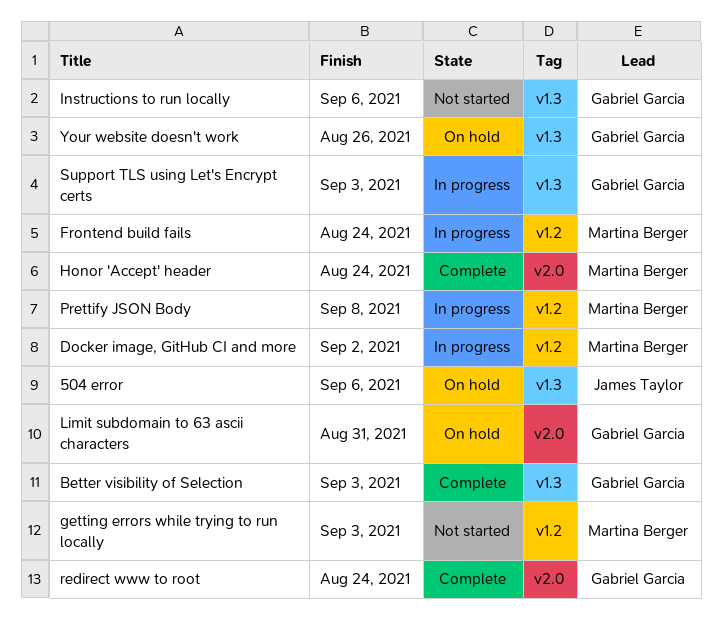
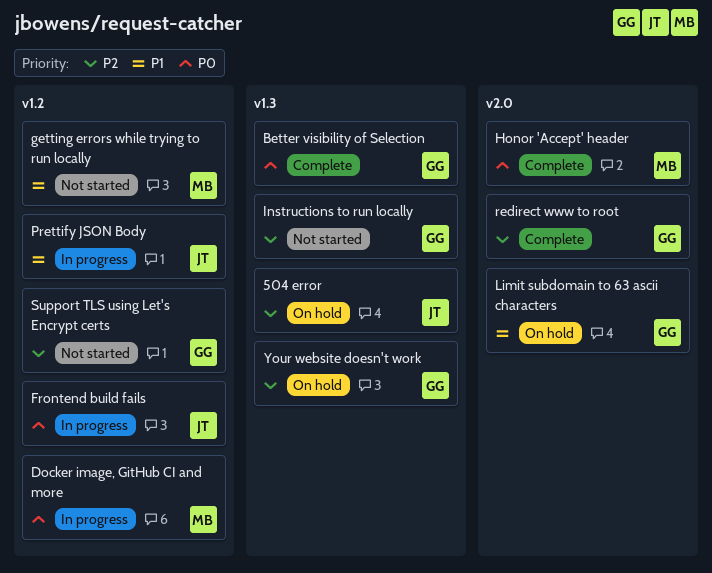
Frontend build fails, owner: Martina Berger -> James Taylor
Prettify JSON Body, owner: Martina Berger -> James Taylor
Support TLS using Let's Encrypt certs, status: In progress -> Not started
Support TLS using Let's Encrypt certs, label: v1.3 -> v1.2

